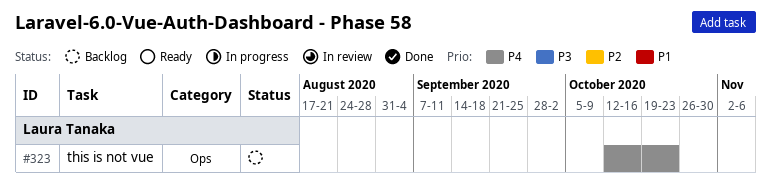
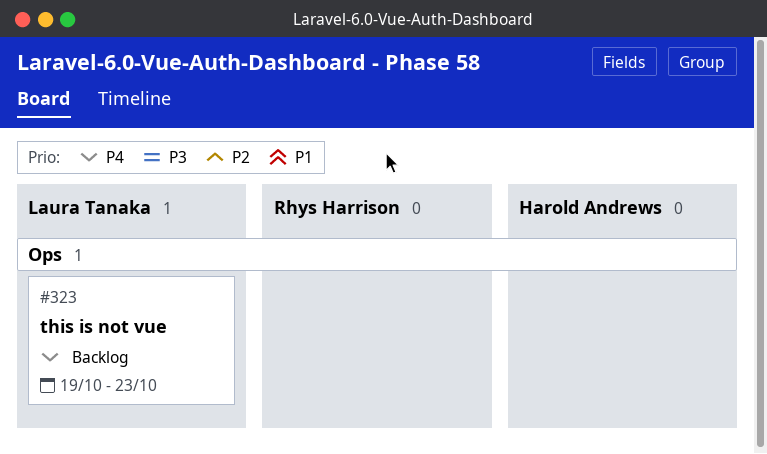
#323, start: Oct 12 -> Oct 19

